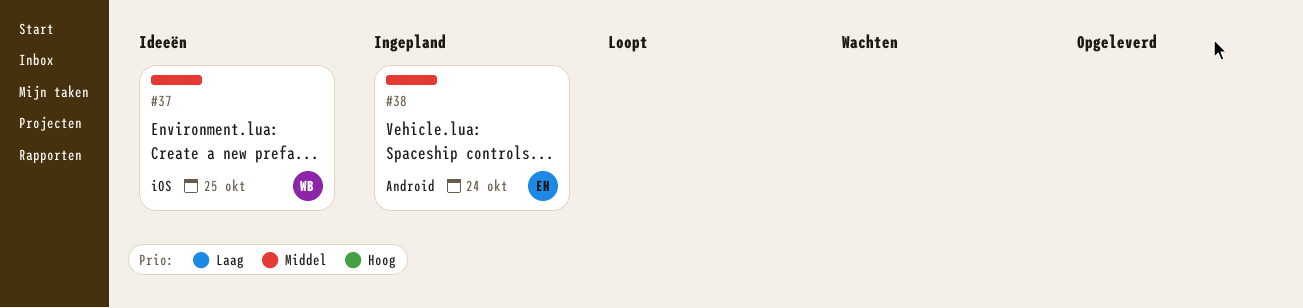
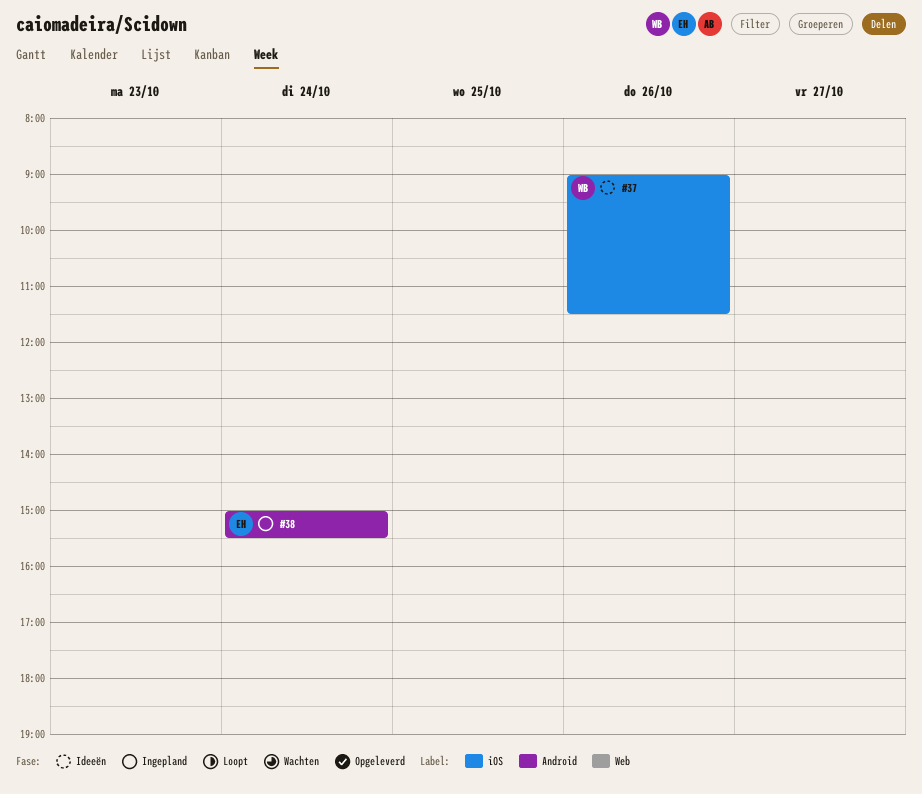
#37, day: Oct 25 -> Oct 26

